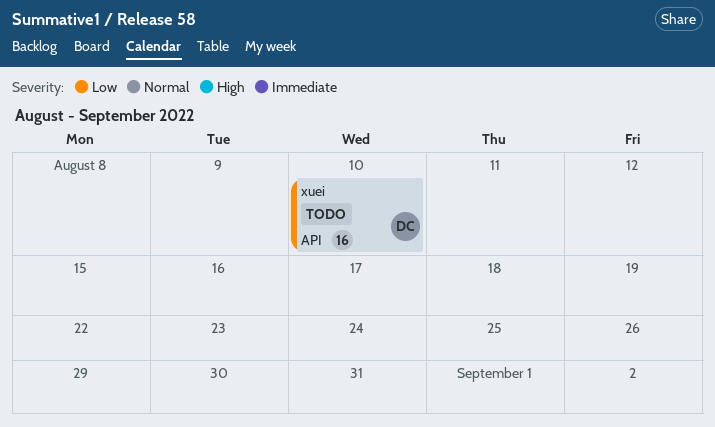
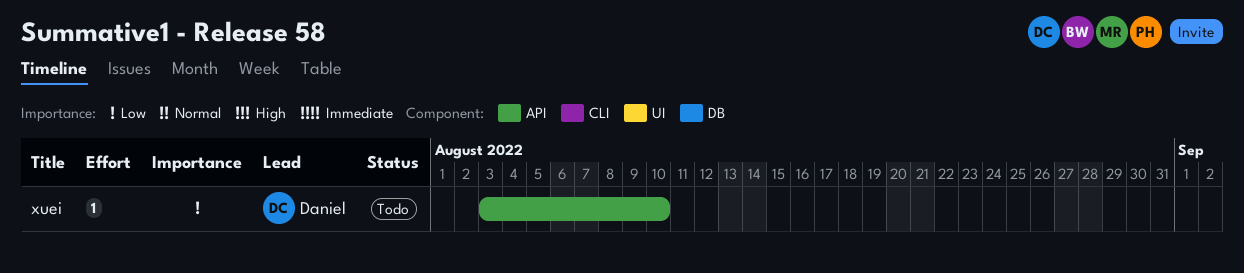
xuei, estimate: 16 -> 1

